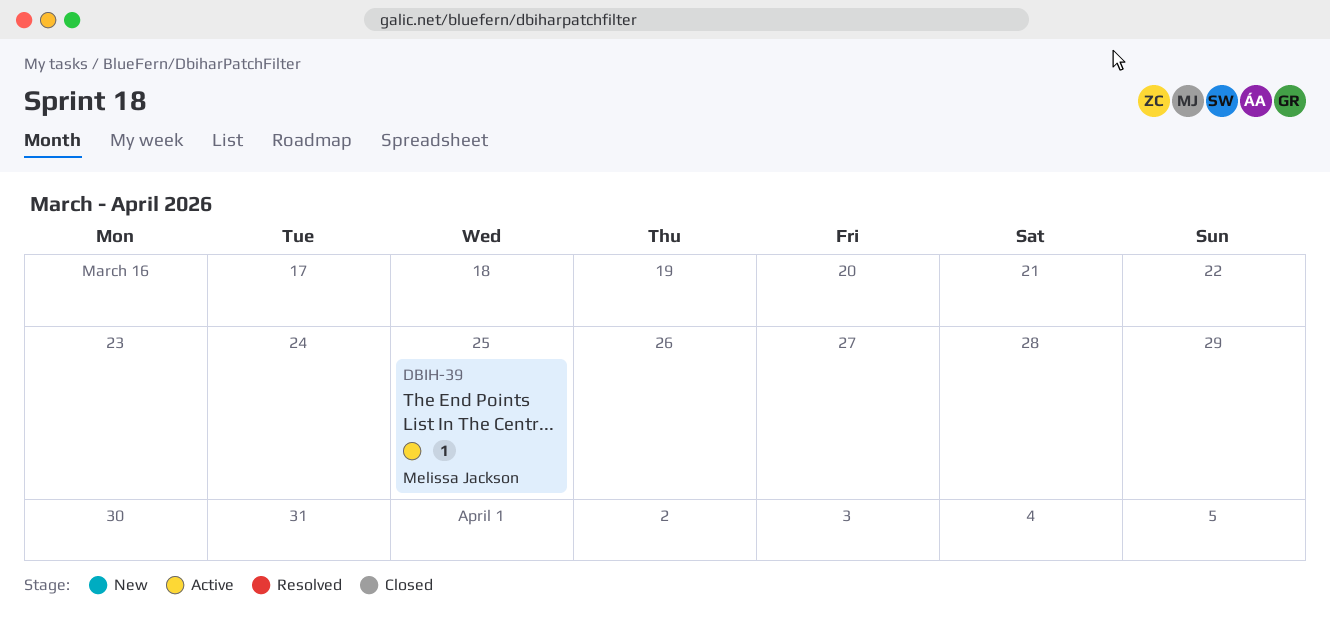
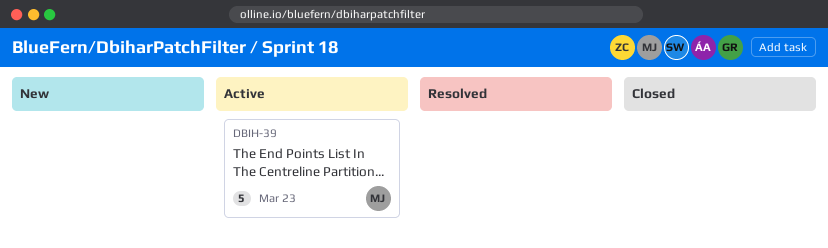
DBIH-39, estimate: 1 -> 5
DBIH-39, due: Mar 25 -> Mar 23

